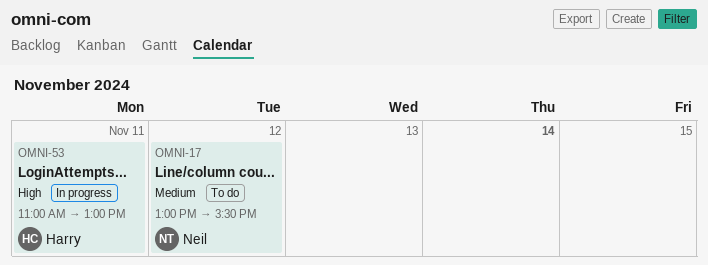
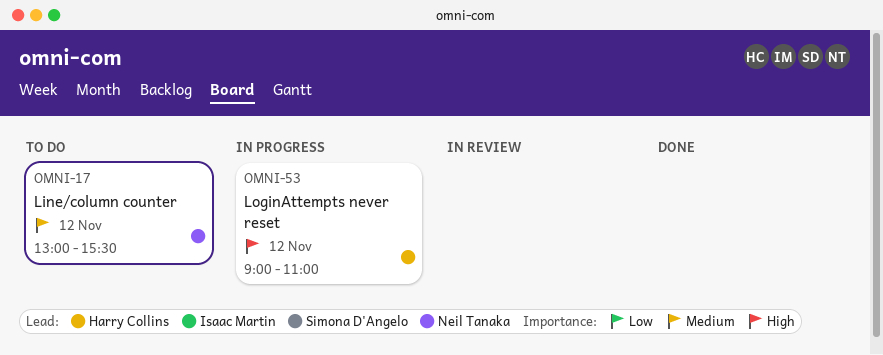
OMNI-53, day: Nov 11 -> Nov 12
OMNI-53, begins: 11:00 -> 09:00
OMNI-53, ends: 13:00 -> 11:00

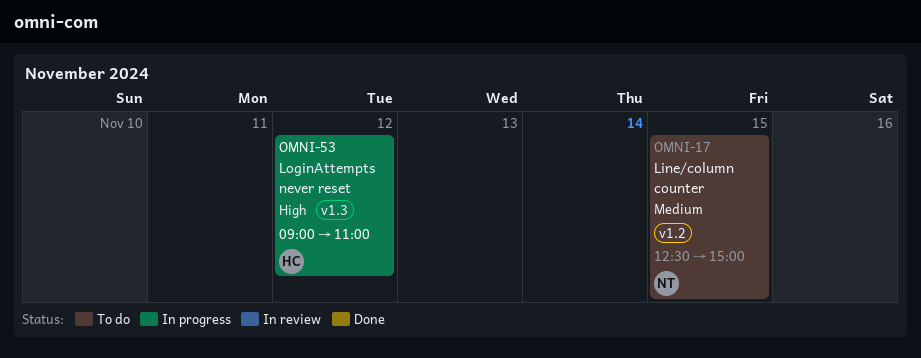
OMNI-17, day: Nov 12 -> Nov 15
OMNI-17, begins: 13:00 -> 12:30
OMNI-17, ends: 15:30 -> 15:00

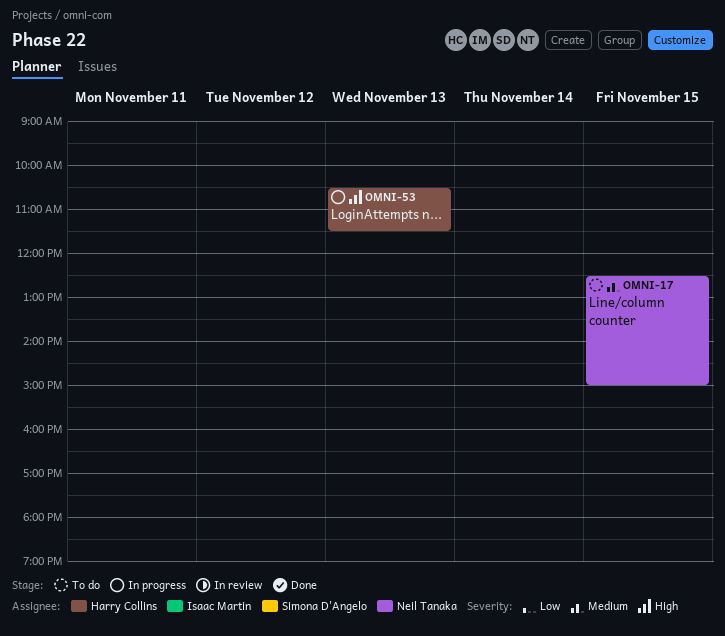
OMNI-53, day: Nov 12 -> Nov 13
OMNI-53, begins: 09:00 -> 10:30
OMNI-53, ends: 11:00 -> 11:30

